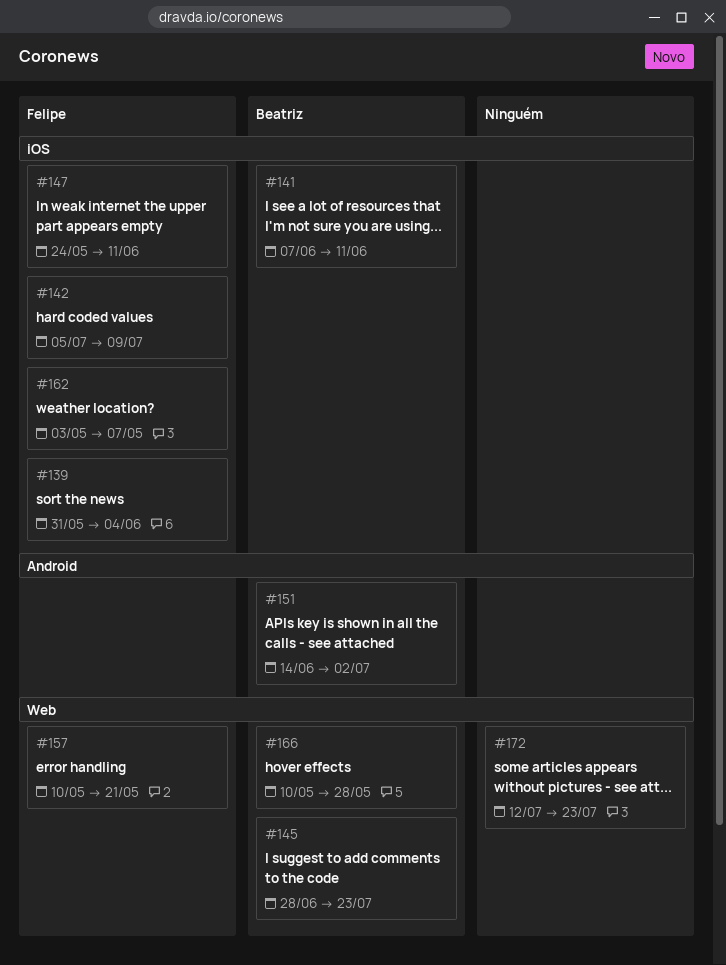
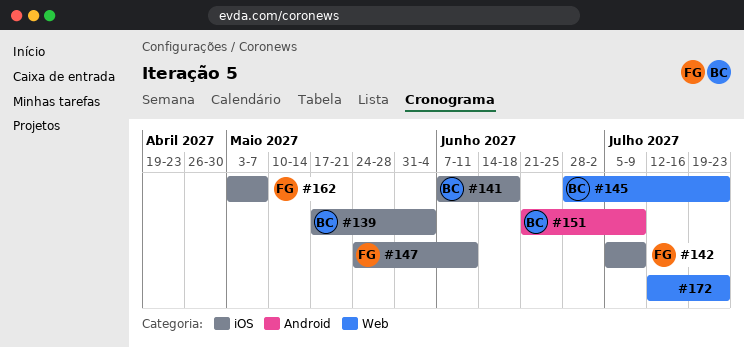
#139, owner: Felipe -> Beatriz
#139, start: May 31 -> May 17
#141, due: Jun 11 -> Jun 18
#151, start: Jun 14 -> Jun 21
#151, due: Jul 2 -> Jul 9
#157: present -> none
#166: present -> none

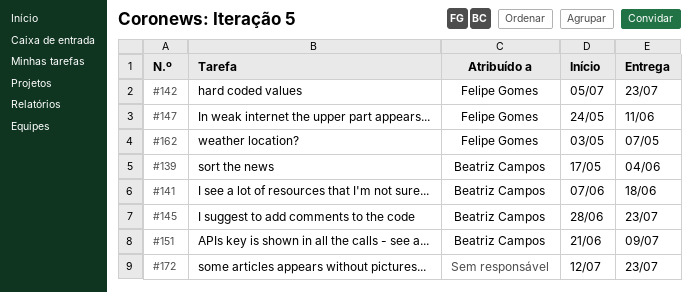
#142, due: Jul 9 -> Jul 23

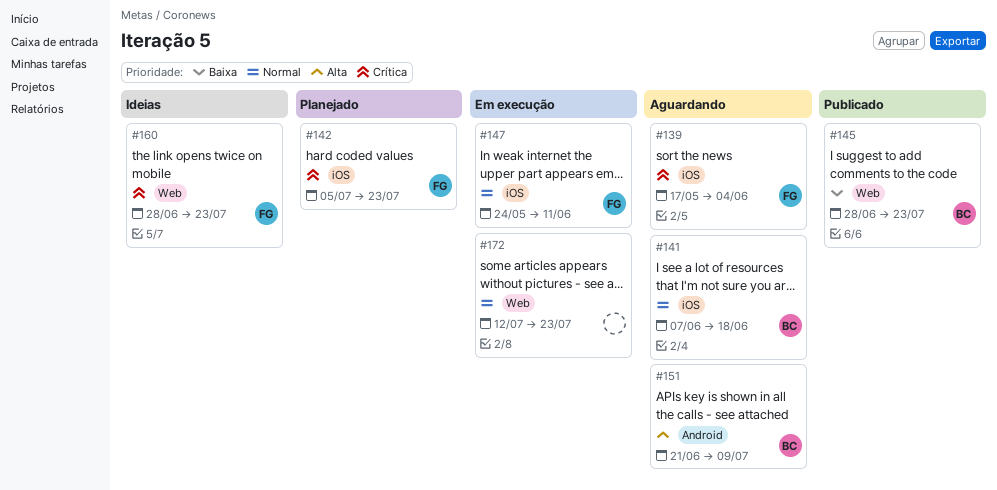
#139, owner: Beatriz Campos -> Felipe Gomes
#160: none -> present
#162: present -> none

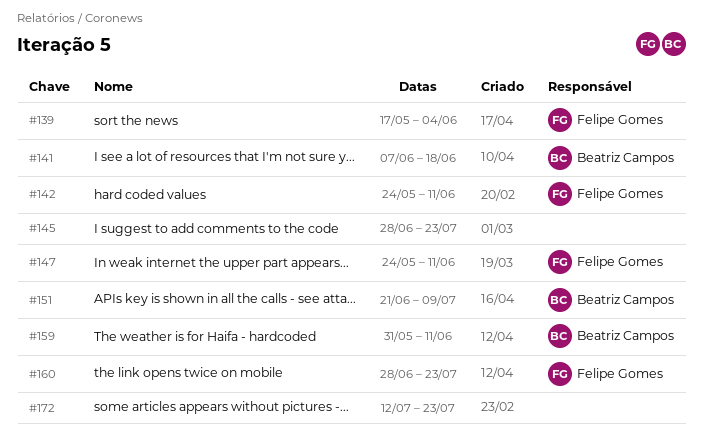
#142, start: Jul 5 -> May 24
#142, due: Jul 23 -> Jun 11
#145, owner: Beatriz Campos -> none
#159: none -> present

